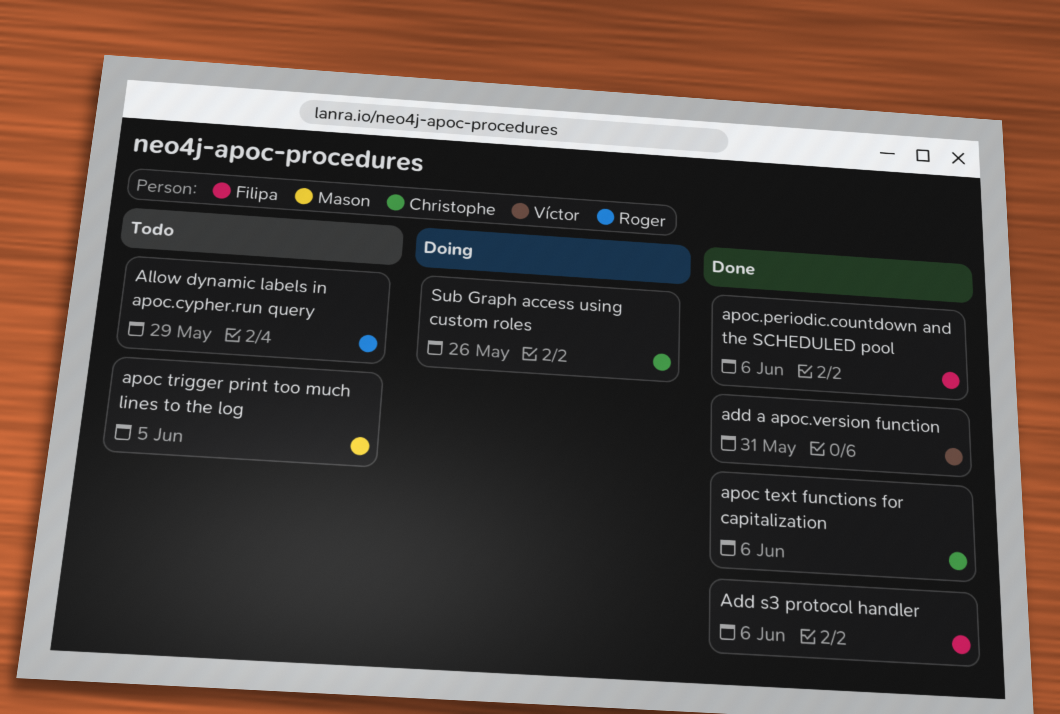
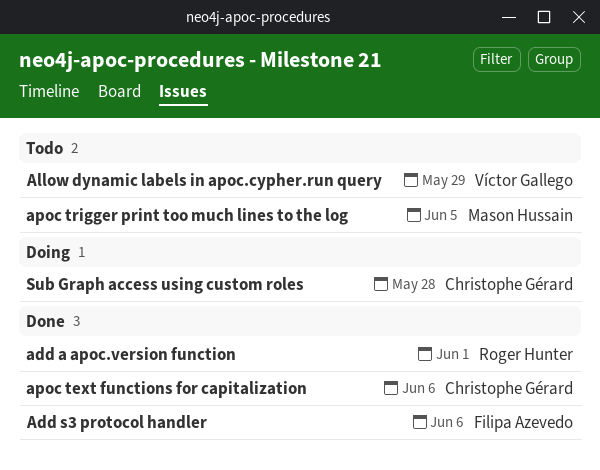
add a apoc.version function, owner: Víctor Gallego -> Roger Hunter
add a apoc.version function, due: May 31 -> Jun 1
Allow dynamic labels in apoc.cypher.run query, owner: Roger Hunter -> Víctor Gallego
apoc.periodic.countdown and the SCHEDULED pool: present -> none
Sub Graph access using custom roles, due: May 26 -> May 28

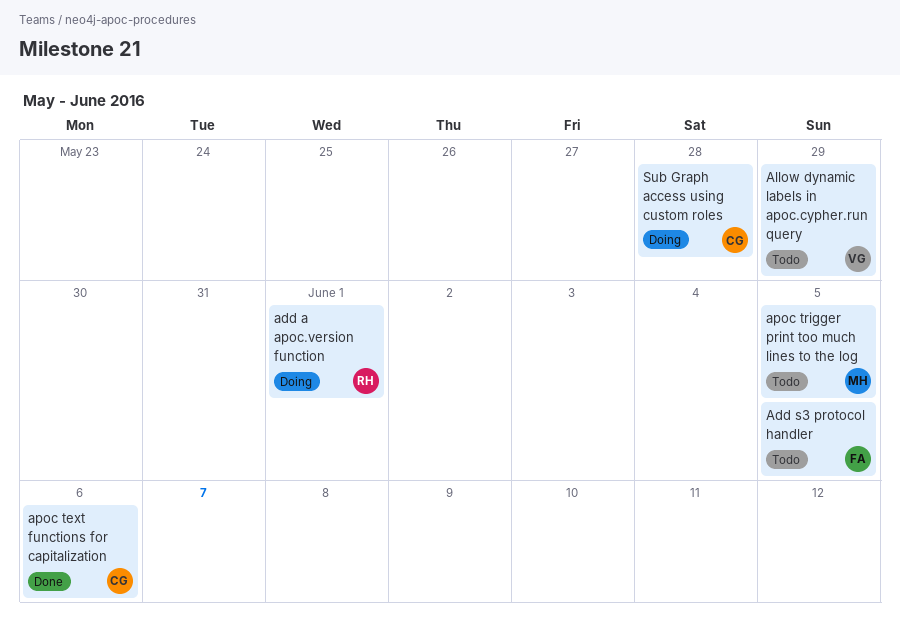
add a apoc.version function, status: Done -> Doing
Add s3 protocol handler, status: Done -> Todo
Add s3 protocol handler, due: Jun 6 -> Jun 5

